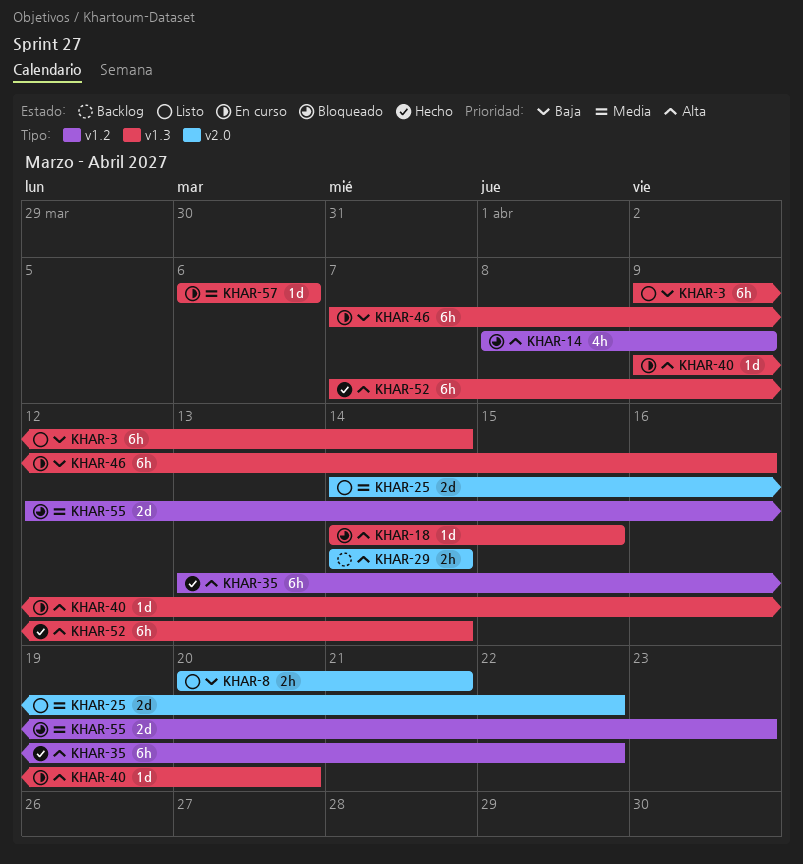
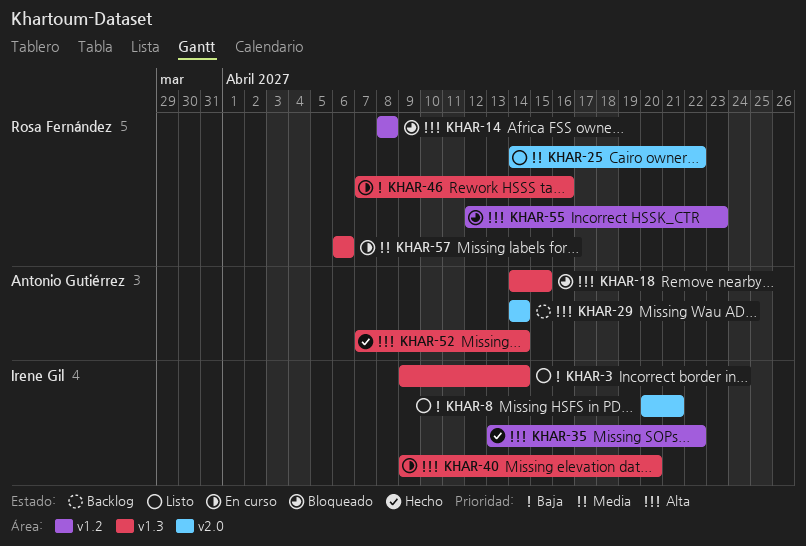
KHAR-14, due: Apr 9 -> Apr 8
KHAR-55, priority: Media -> Alta

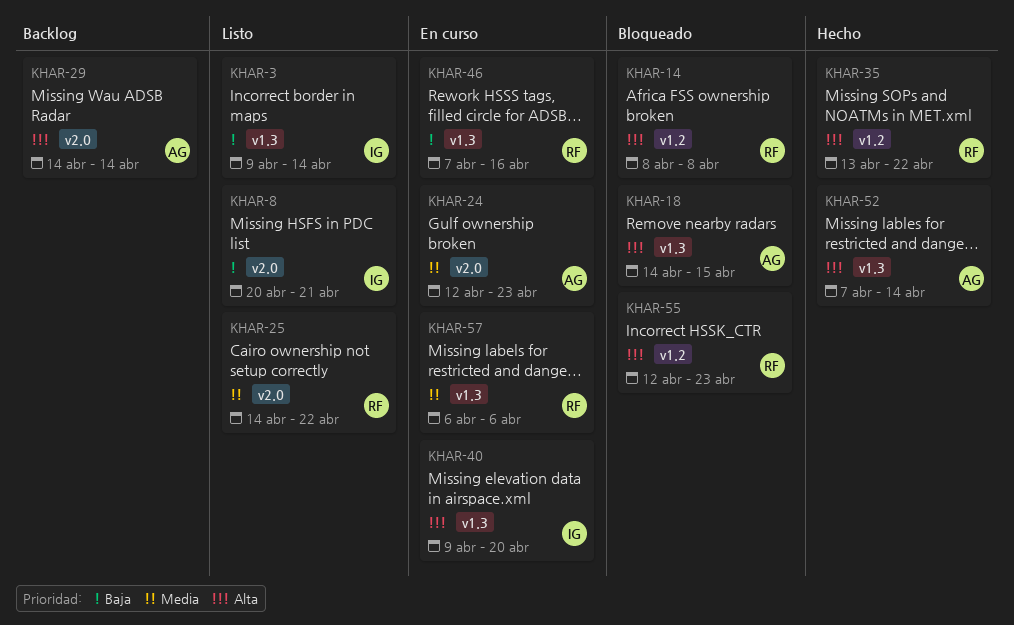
KHAR-24: none -> present
KHAR-35, owner: Irene Gil -> Rosa Fernández

